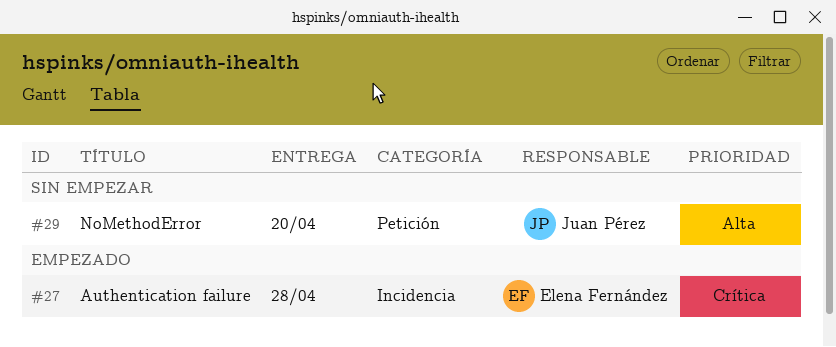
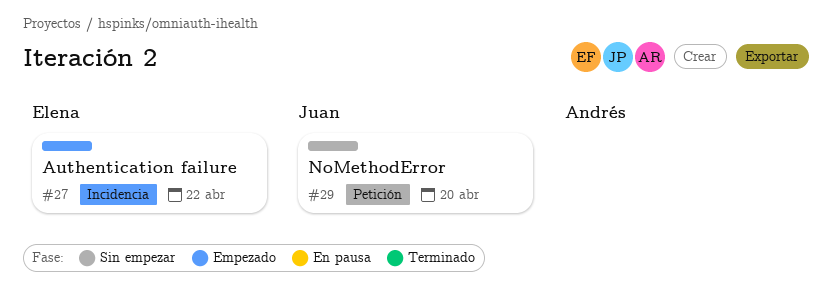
#27, due: Apr 28 -> Apr 22

